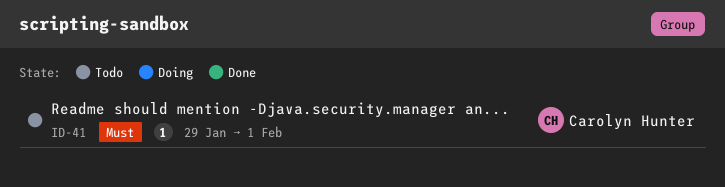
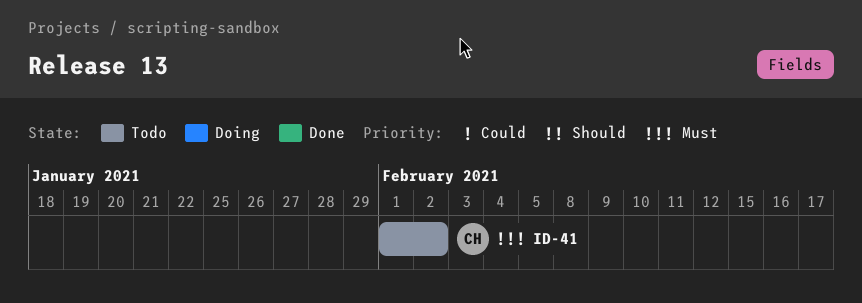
ID-41, start: Jan 29 -> Feb 1
ID-41, due: Feb 1 -> Feb 2

